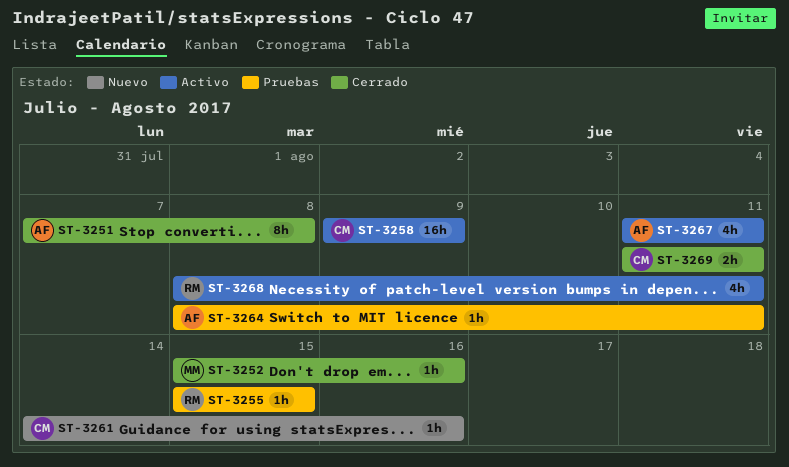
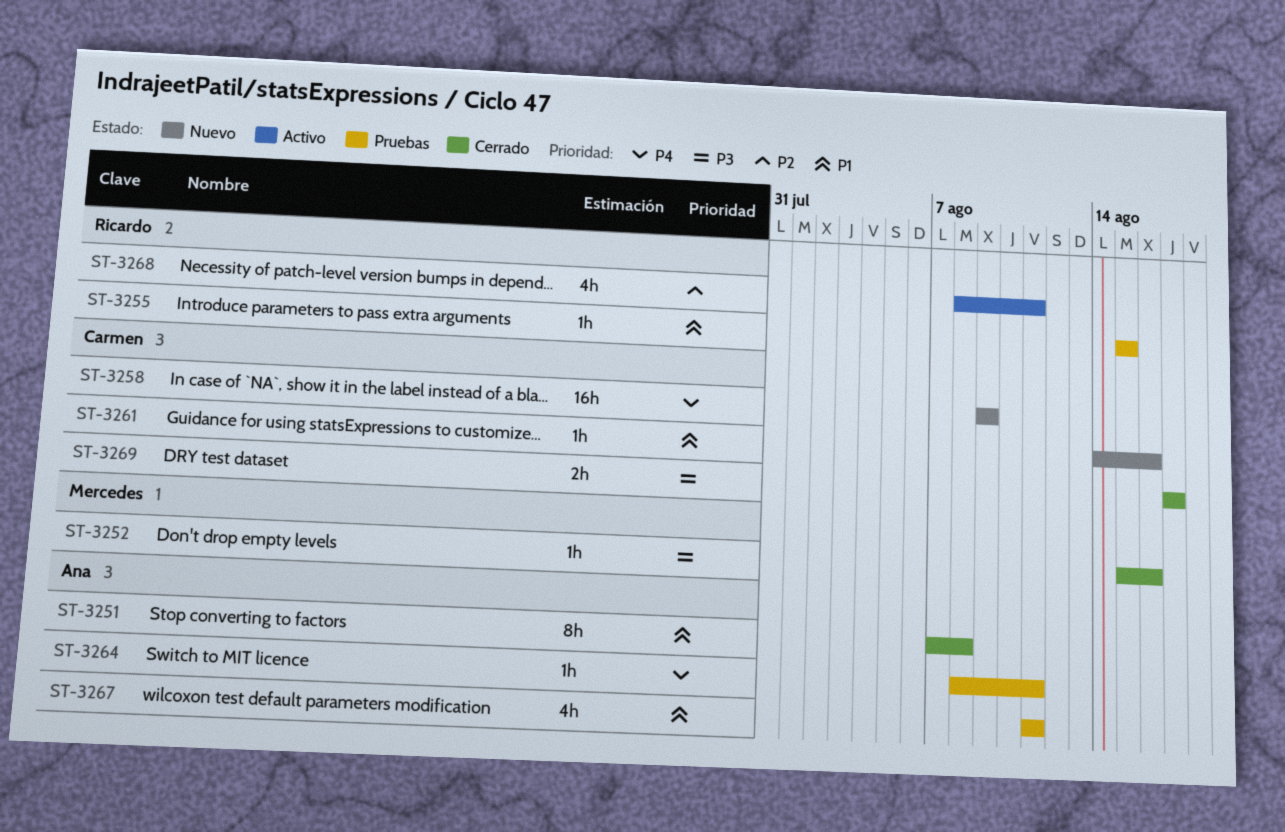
ST-3258, status: Activo -> Nuevo
ST-3267, status: Activo -> Pruebas
ST-3269, start: Aug 11 -> Aug 17
ST-3269, due: Aug 11 -> Aug 17

